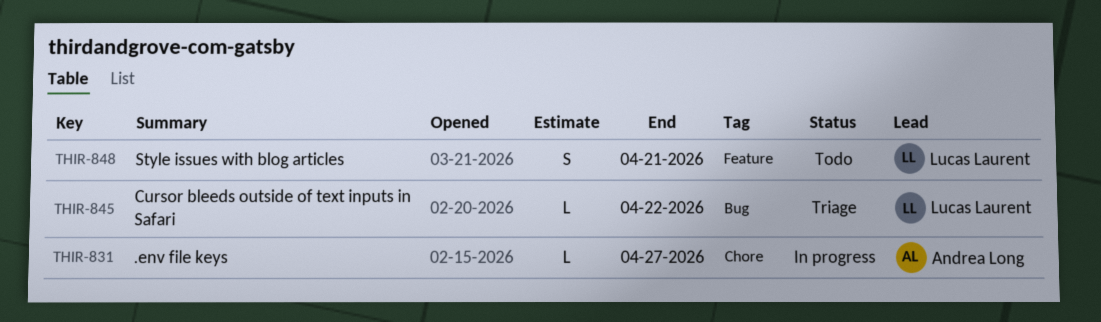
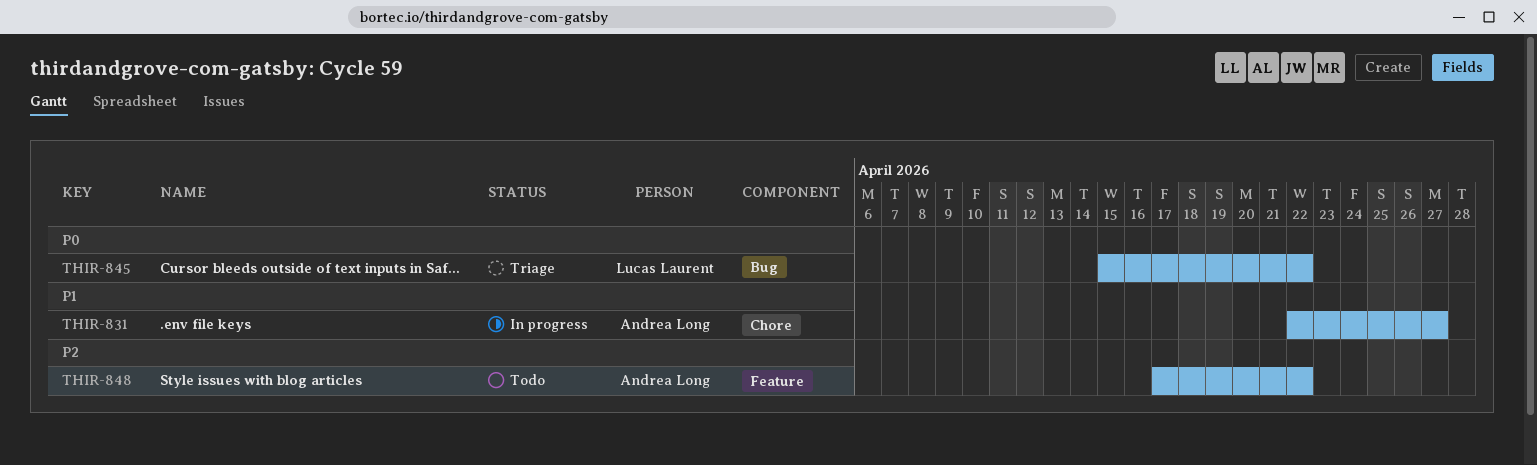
THIR-848, owner: Lucas Laurent -> Andrea Long
THIR-848, due: Apr 21 -> Apr 22

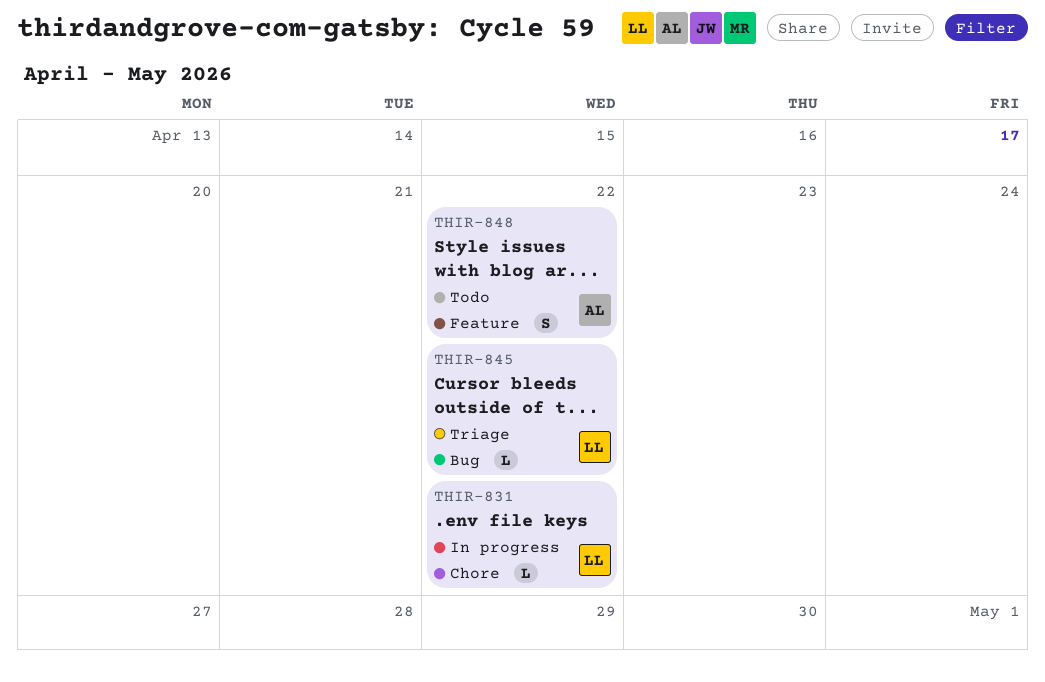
THIR-831, owner: Andrea Long -> Lucas Laurent
THIR-831, due: Apr 27 -> Apr 22

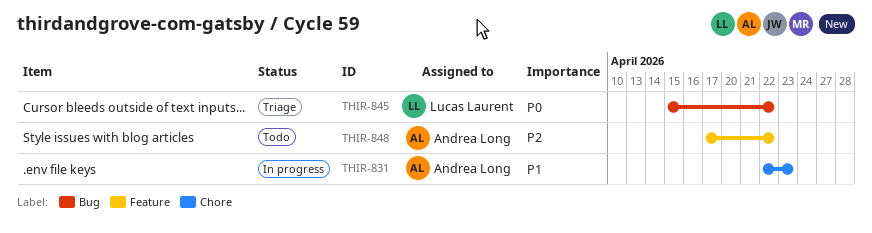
THIR-831, owner: Lucas Laurent -> Andrea Long
THIR-831, due: Apr 22 -> Apr 23

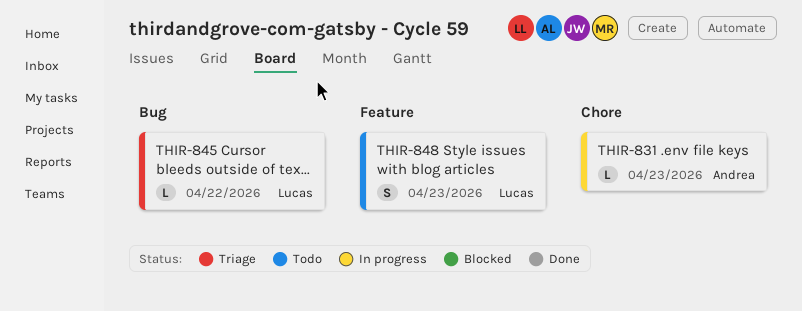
THIR-848, owner: Andrea Long -> Lucas Laurent
THIR-848, due: Apr 22 -> Apr 23

